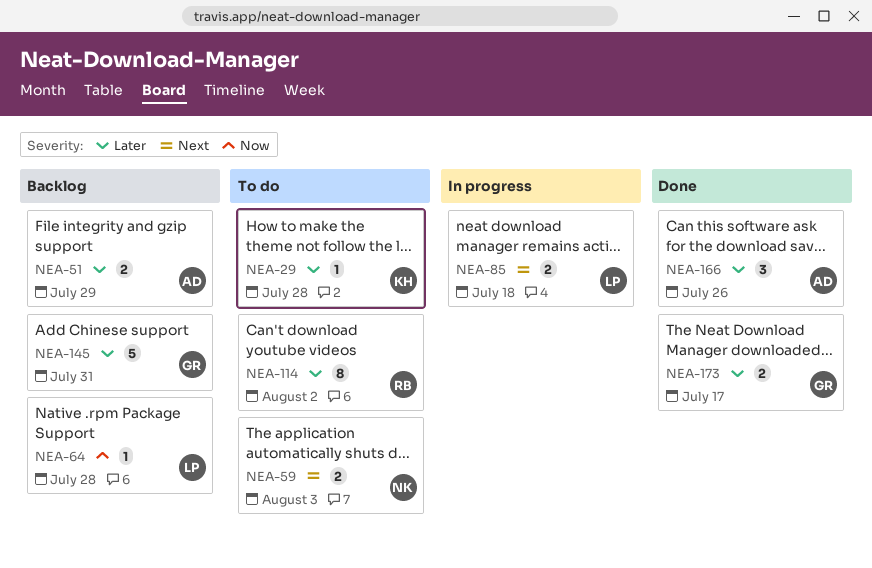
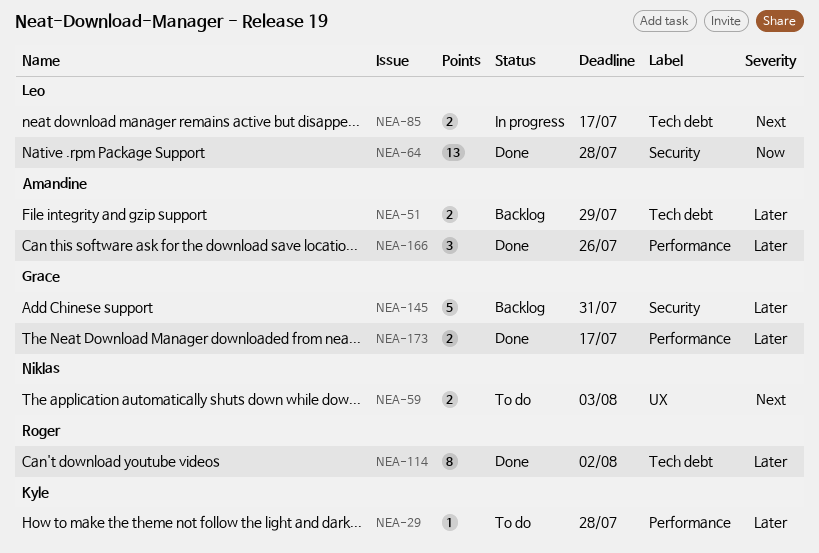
NEA-64, status: Backlog -> Done
NEA-64, estimate: 1 -> 13
NEA-85, due: Jul 18 -> Jul 17
NEA-114, status: To do -> Done

